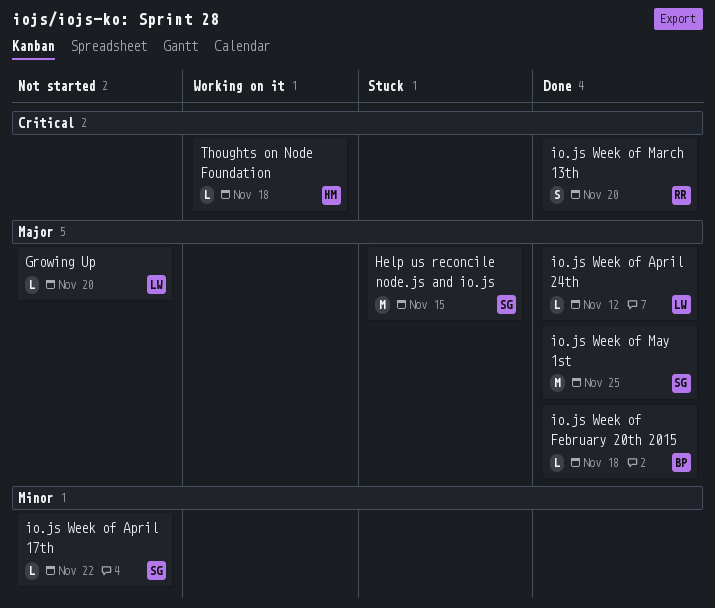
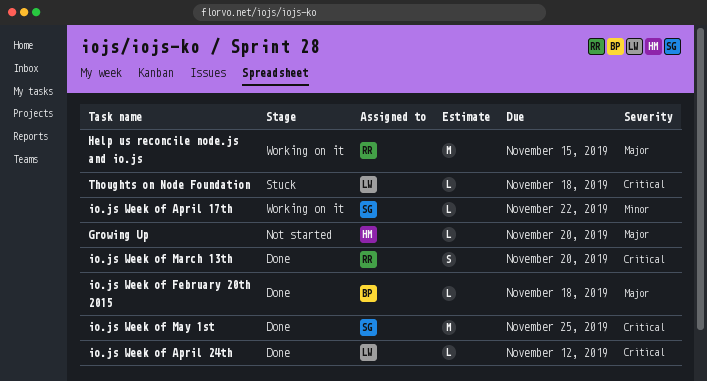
Growing Up, owner: LW -> HM
Help us reconcile node.js and io.js, status: Stuck -> Working on it
Help us reconcile node.js and io.js, owner: SG -> RR
io.js Week of April 17th, status: Not started -> Working on it
io.js Week of April 24th, priority: Major -> Critical
io.js Week of May 1st, priority: Major -> Critical
Thoughts on Node Foundation, status: Working on it -> Stuck
Thoughts on Node Foundation, owner: HM -> LW

